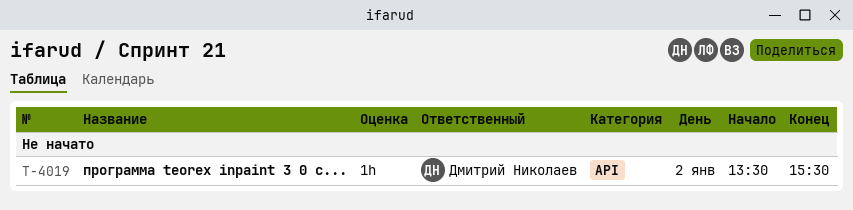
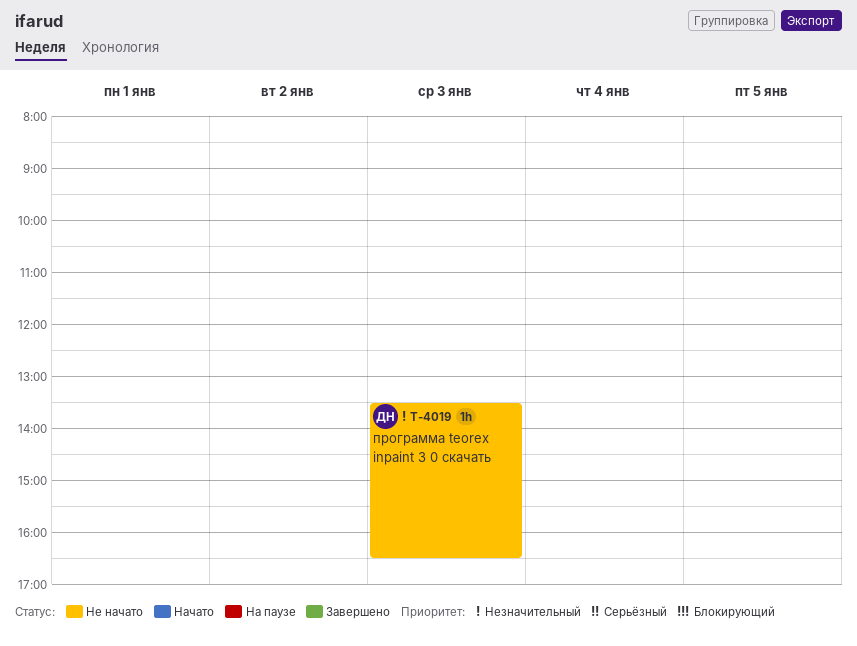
T-4019, day: Jan 2 -> Jan 3
T-4019, ends: 15:30 -> 16:30

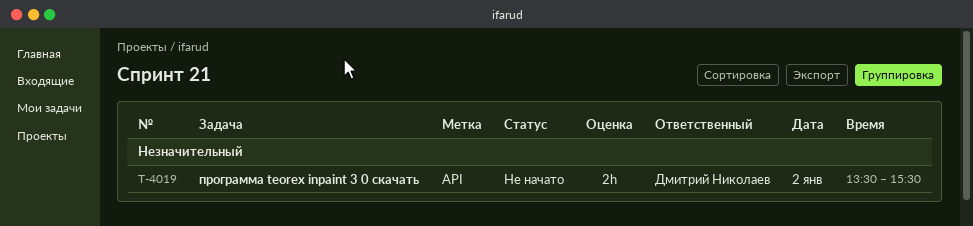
T-4019, estimate: 1h -> 2h
T-4019, day: Jan 3 -> Jan 2
T-4019, ends: 16:30 -> 15:30

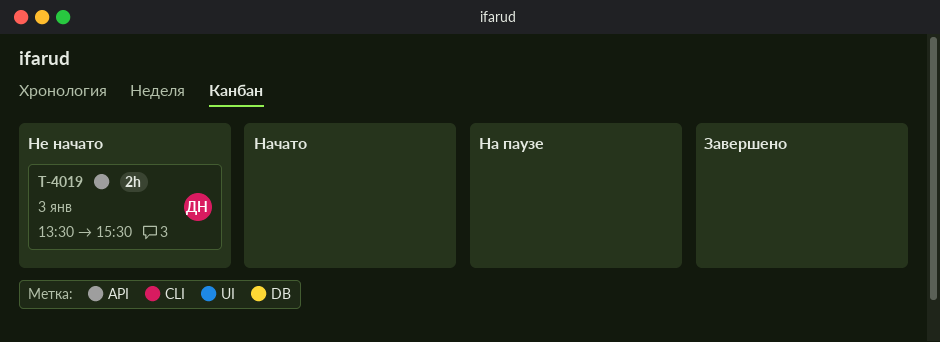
T-4019, day: Jan 2 -> Jan 3

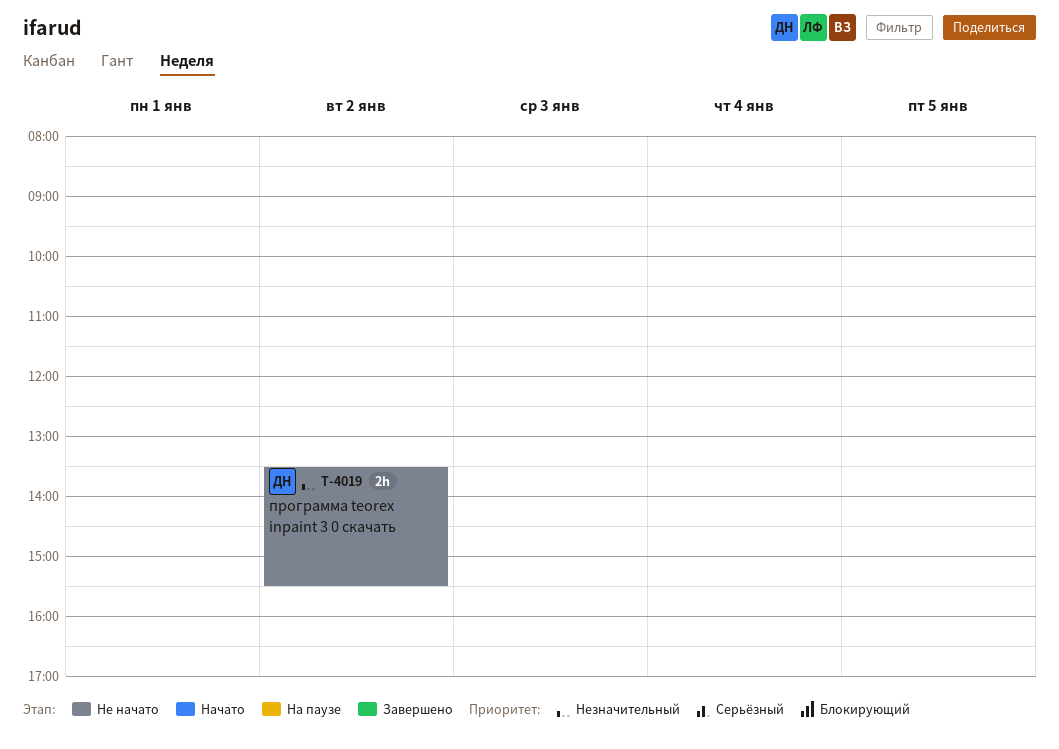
T-4019, day: Jan 3 -> Jan 2

